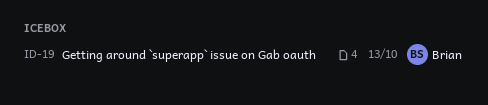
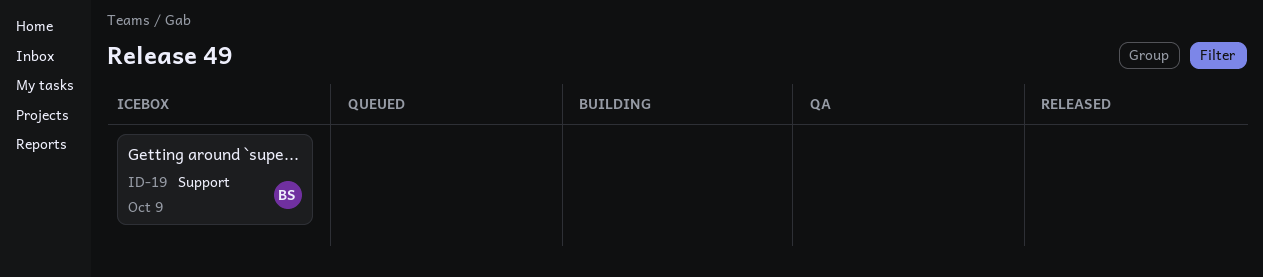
ID-19, due: Oct 13 -> Oct 9

